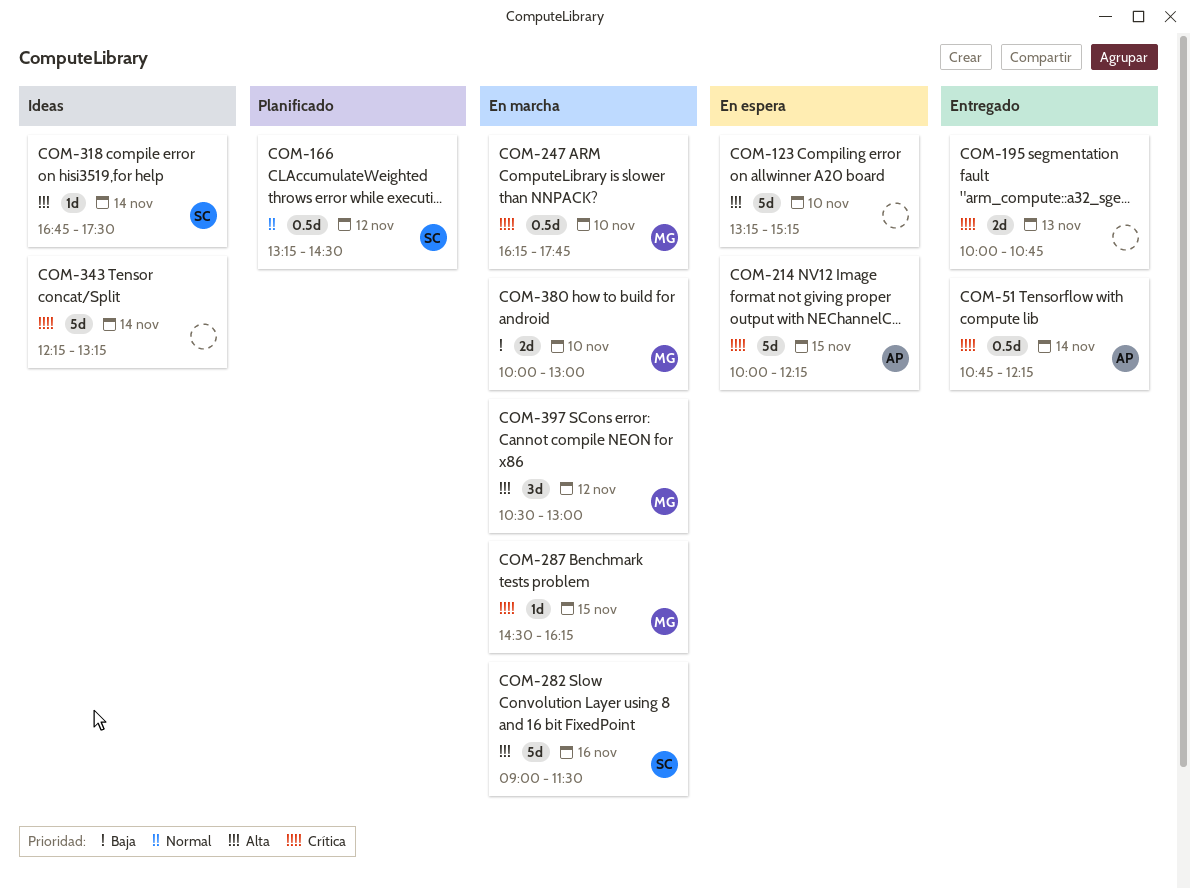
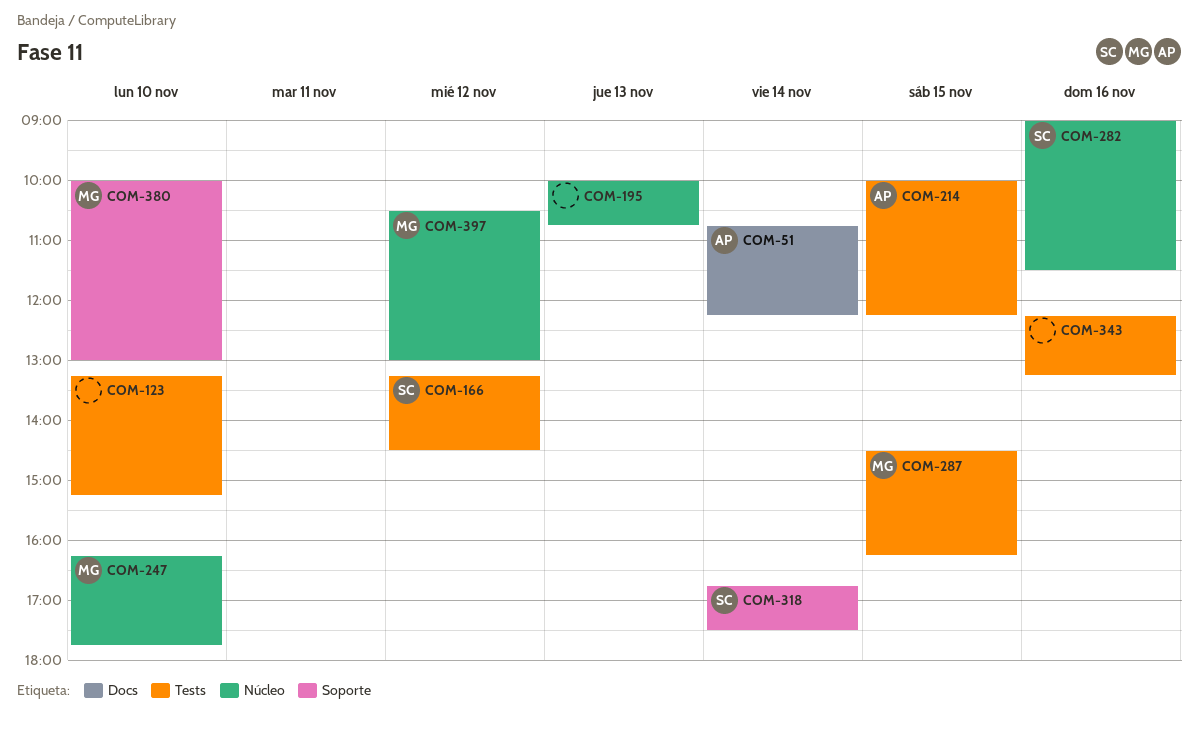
COM-343, day: Nov 14 -> Nov 16

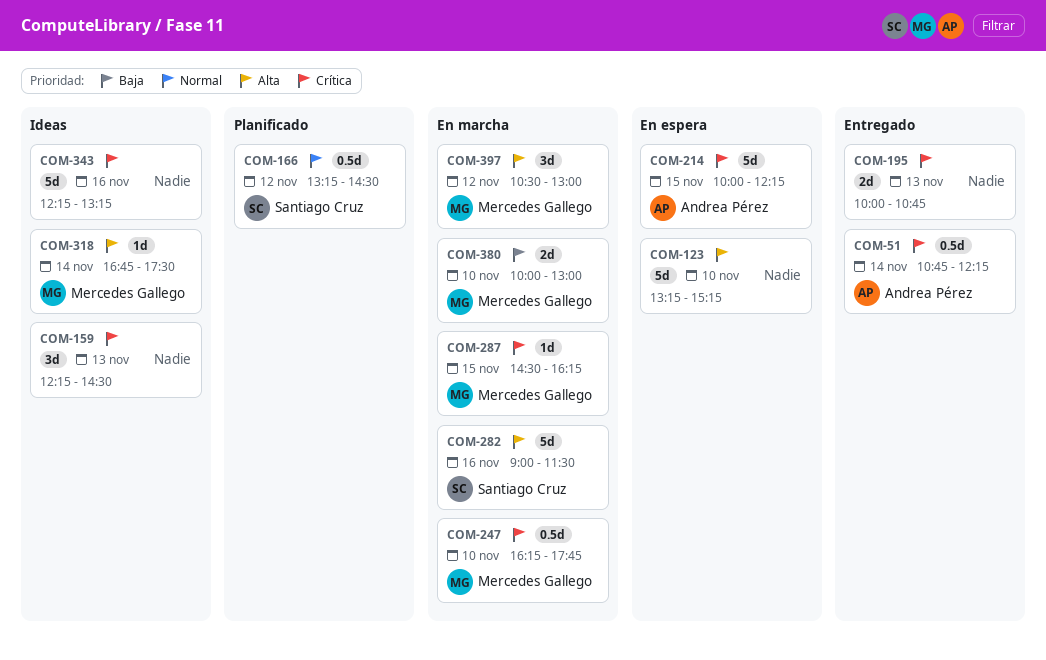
COM-159: none -> present
COM-318, owner: Santiago Cruz -> Mercedes Gallego

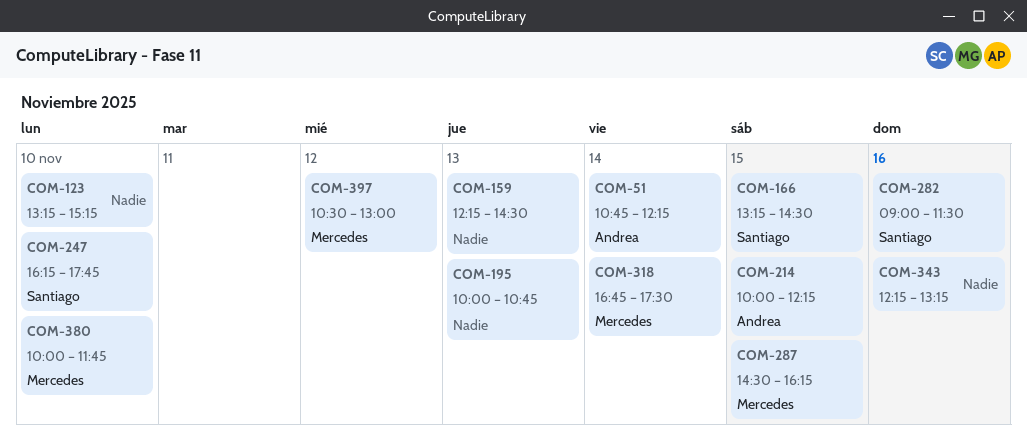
COM-166, day: Nov 12 -> Nov 15
COM-247, owner: Mercedes Gallego -> Santiago Cruz
COM-380, ends: 13:00 -> 11:45

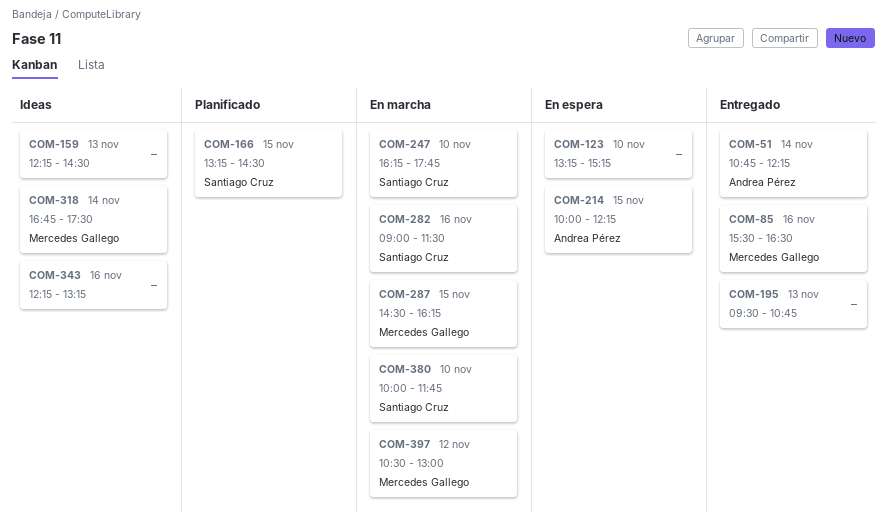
COM-85: none -> present
COM-195, begins: 10:00 -> 09:30
COM-380, owner: Mercedes Gallego -> Santiago Cruz

